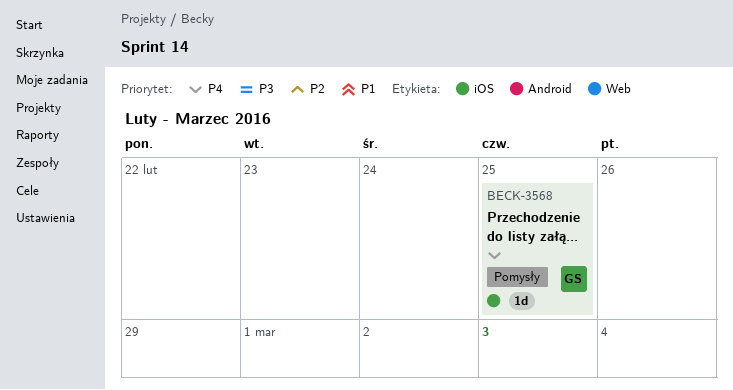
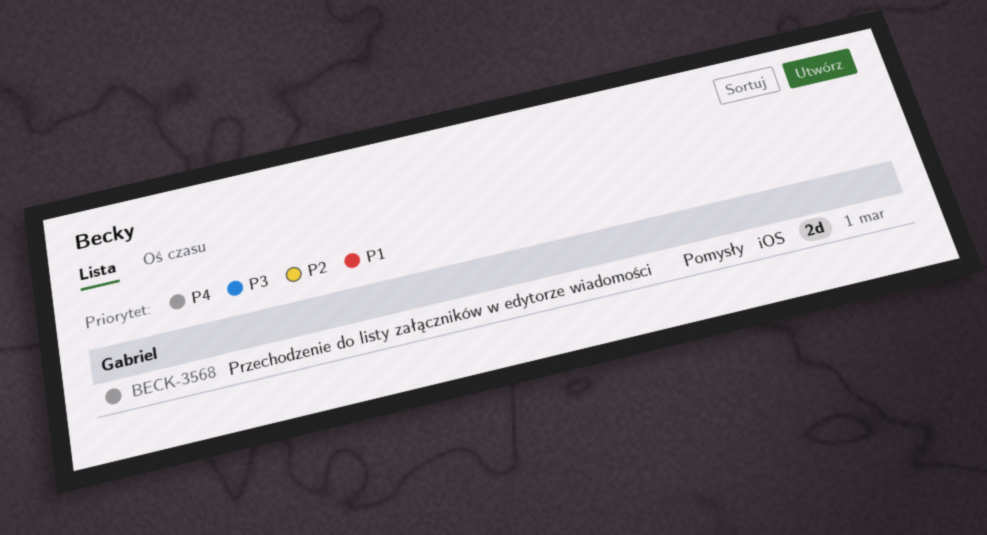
BECK-3568, estimate: 1d -> 2d
BECK-3568, due: Feb 25 -> Mar 1

